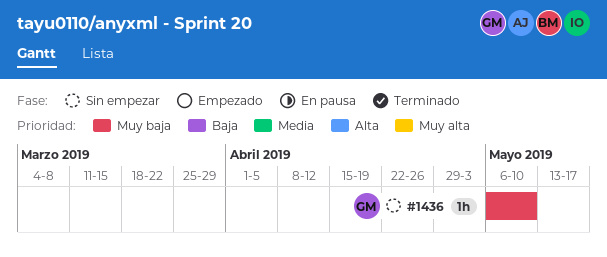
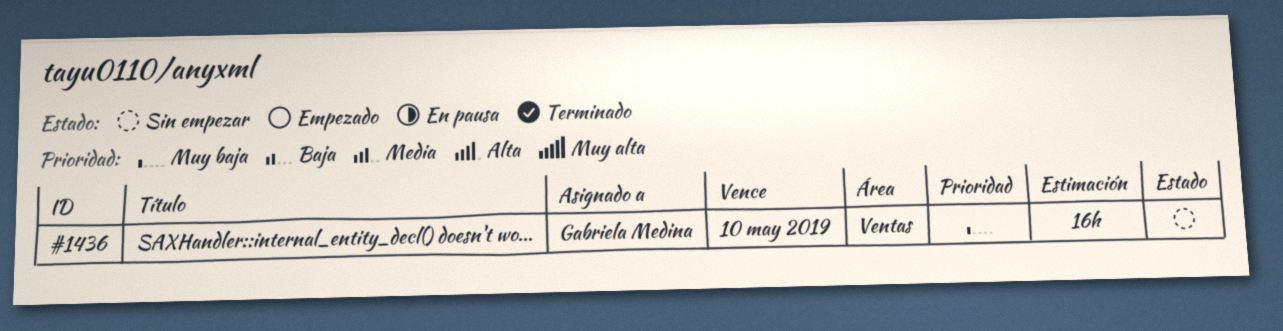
#1436, estimate: 1h -> 16h

